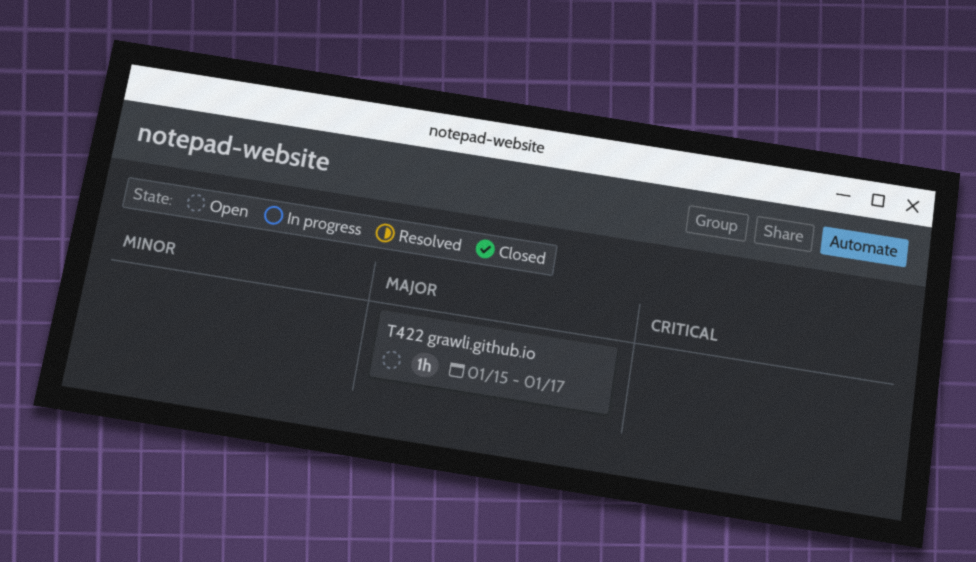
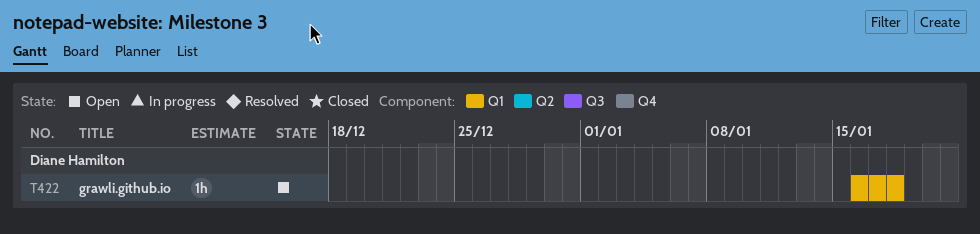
T422, start: Jan 15 -> Jan 16
T422, due: Jan 17 -> Jan 18

